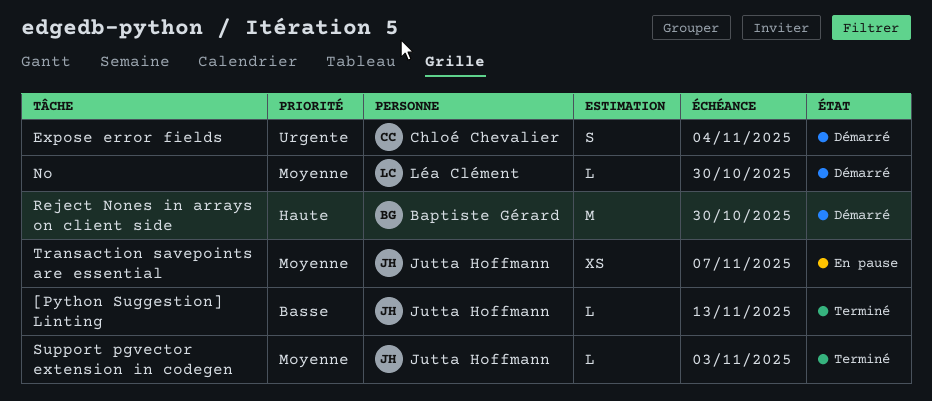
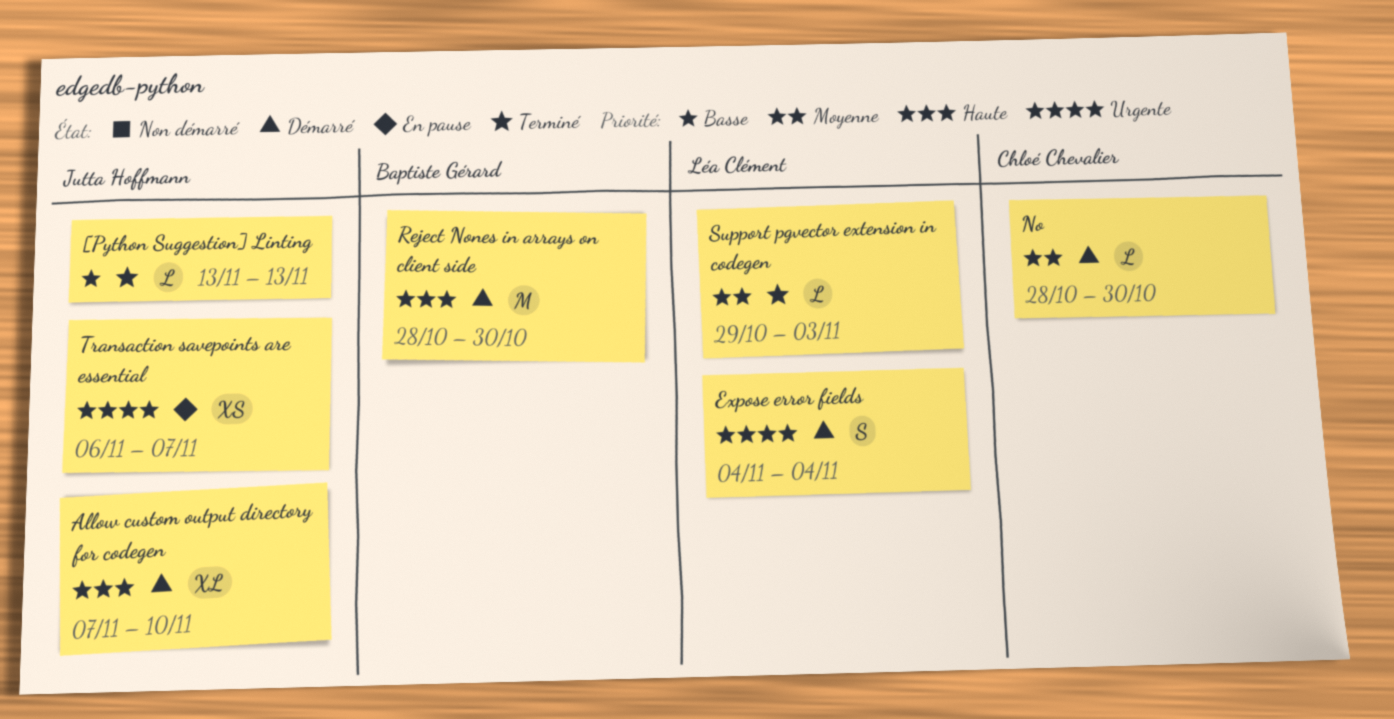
Allow custom output directory for codegen: none -> present
Expose error fields, owner: Chloé Chevalier -> Léa Clément
No, owner: Léa Clément -> Chloé Chevalier
Support pgvector extension in codegen, owner: Jutta Hoffmann -> Léa Clément
Transaction savepoints are essential, priority: Moyenne -> Urgente

